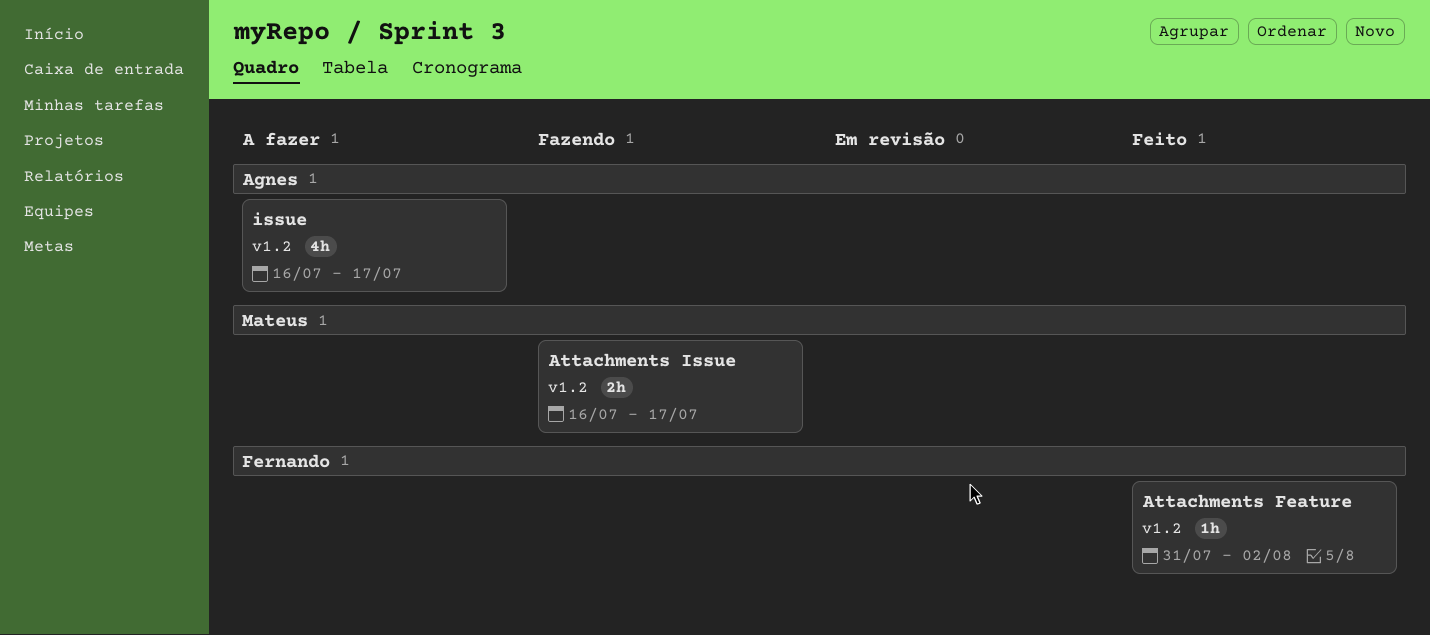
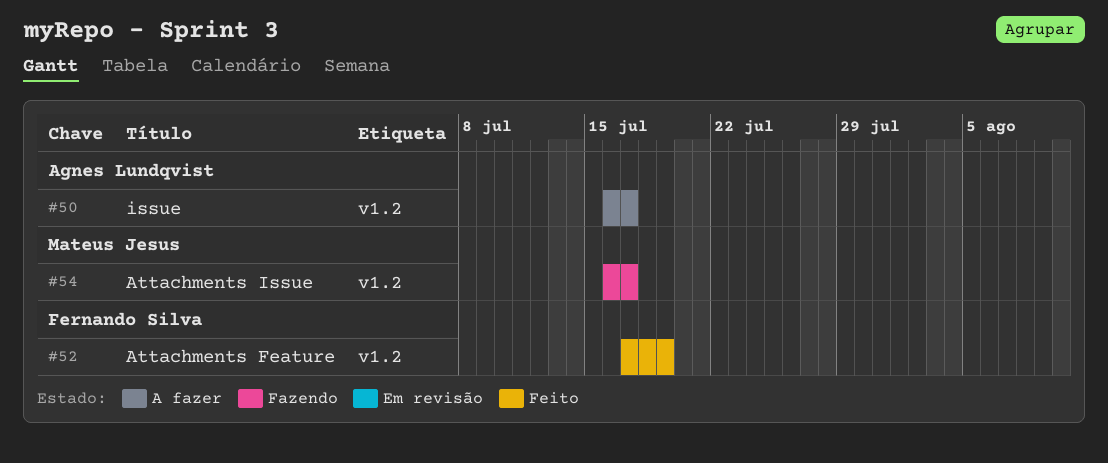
Attachments Feature, start: Jul 31 -> Jul 17
Attachments Feature, due: Aug 2 -> Jul 19

